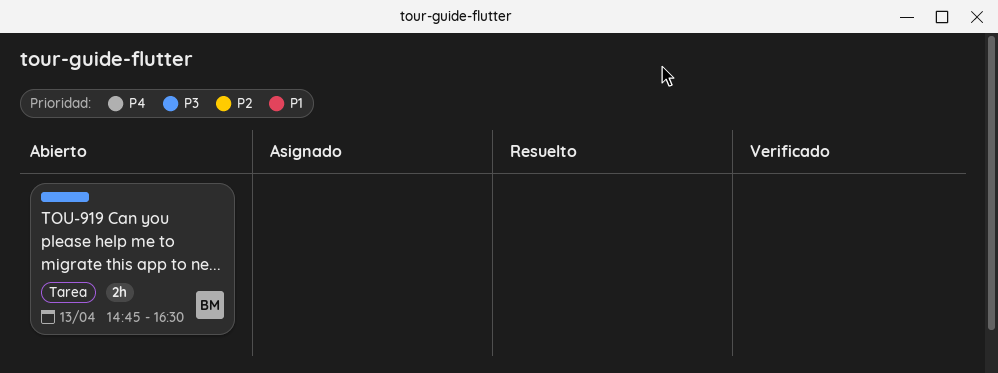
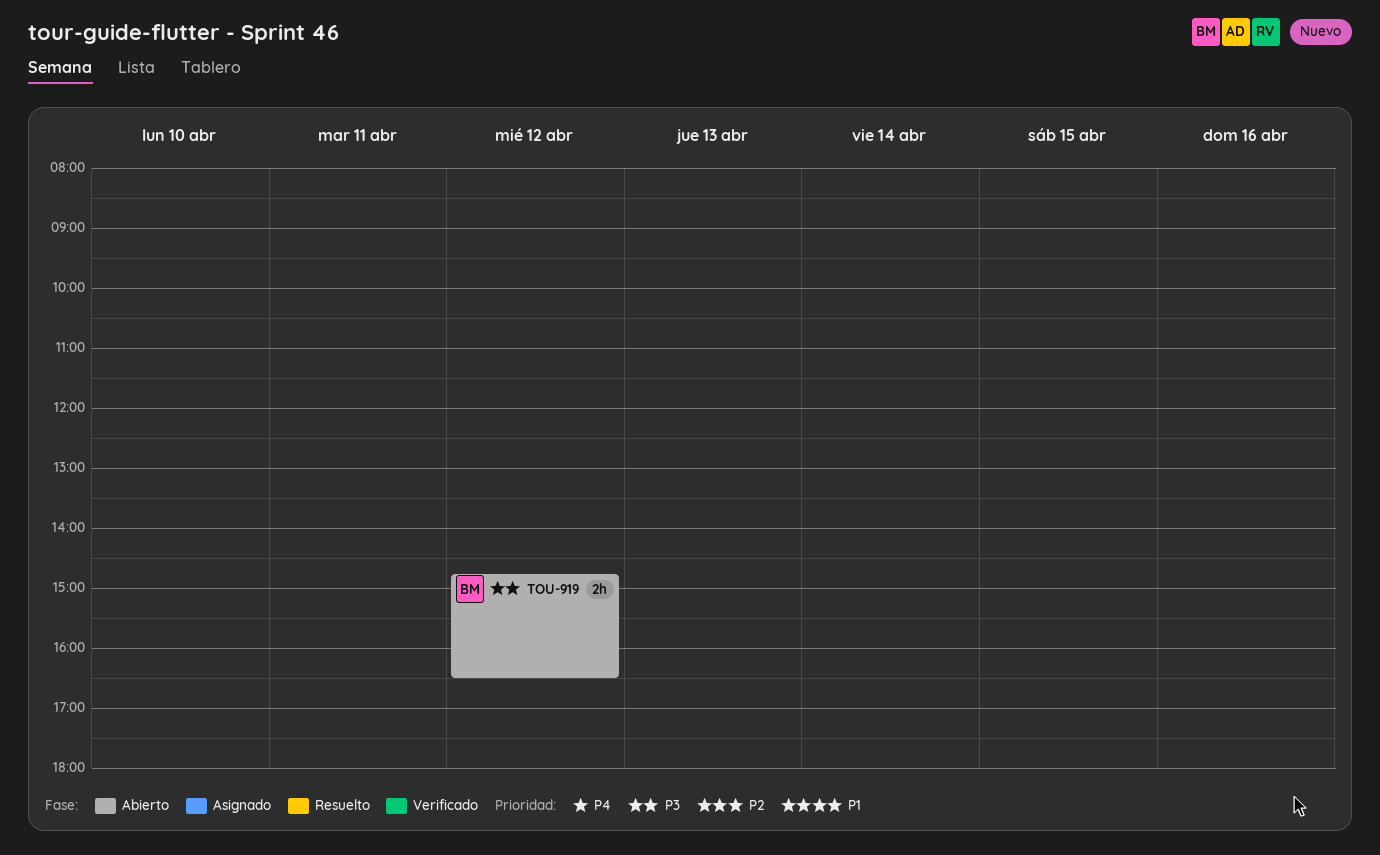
TOU-919, day: Apr 13 -> Apr 12

